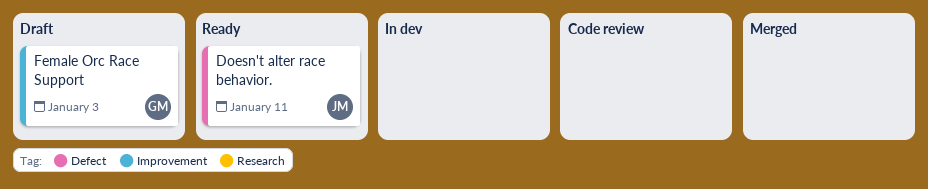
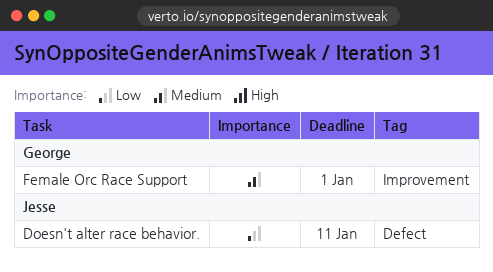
Female Orc Race Support, due: Jan 3 -> Jan 1

